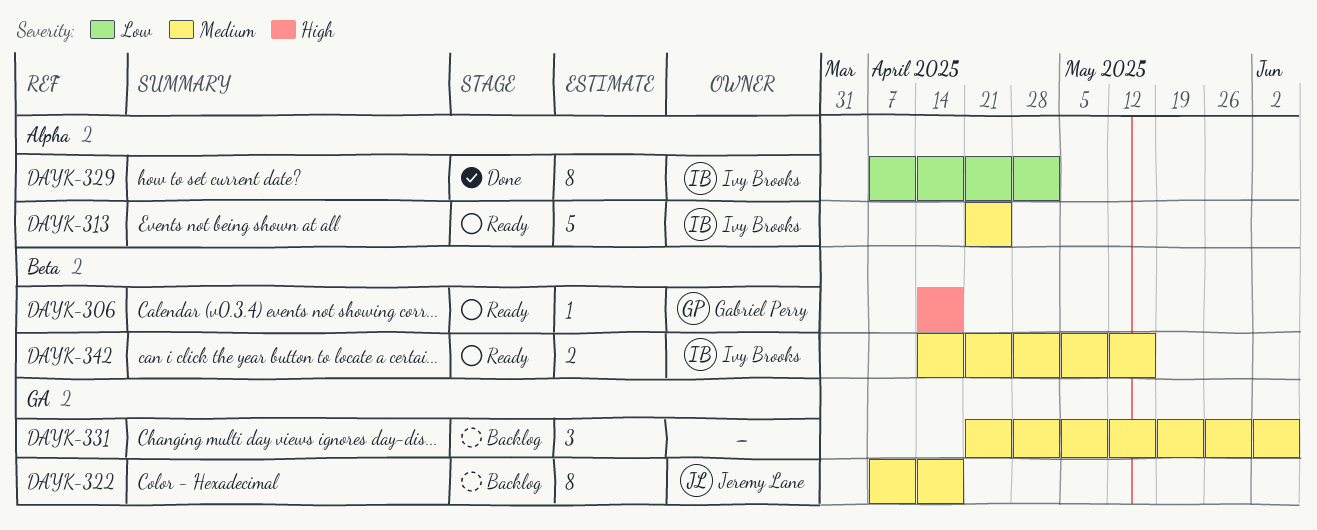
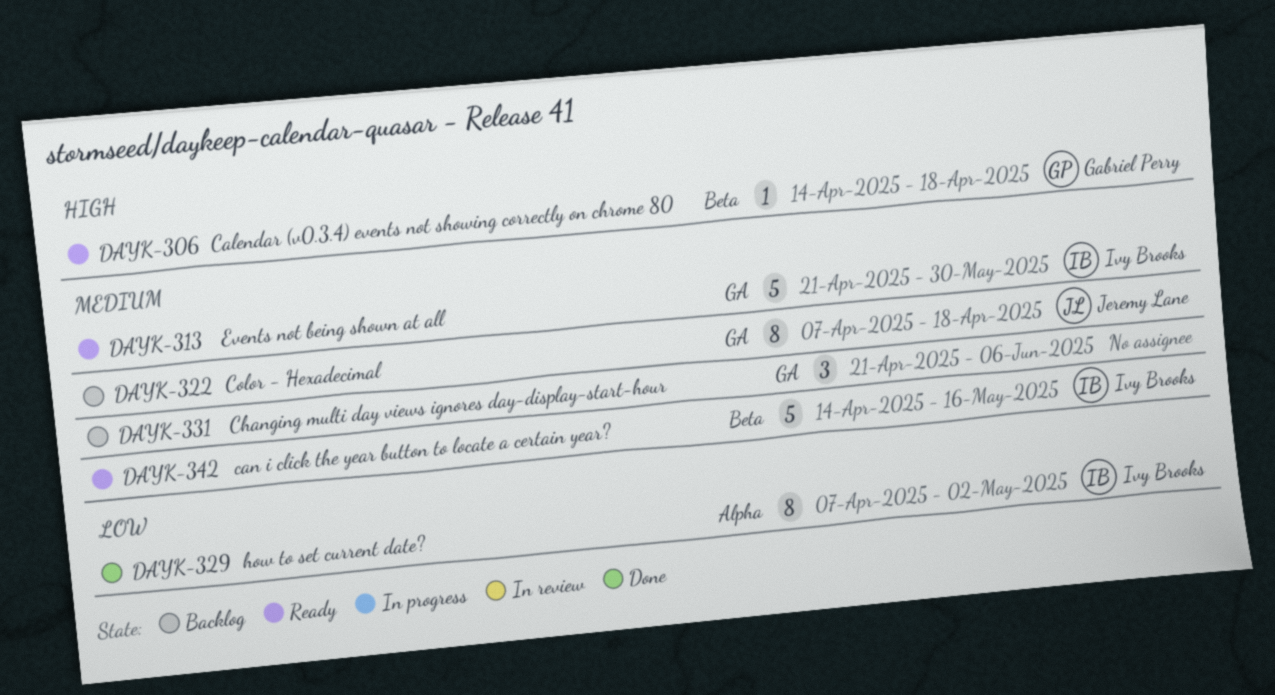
DAYK-313, label: Alpha -> GA
DAYK-313, due: Apr 25 -> May 30
DAYK-342, estimate: 2 -> 5

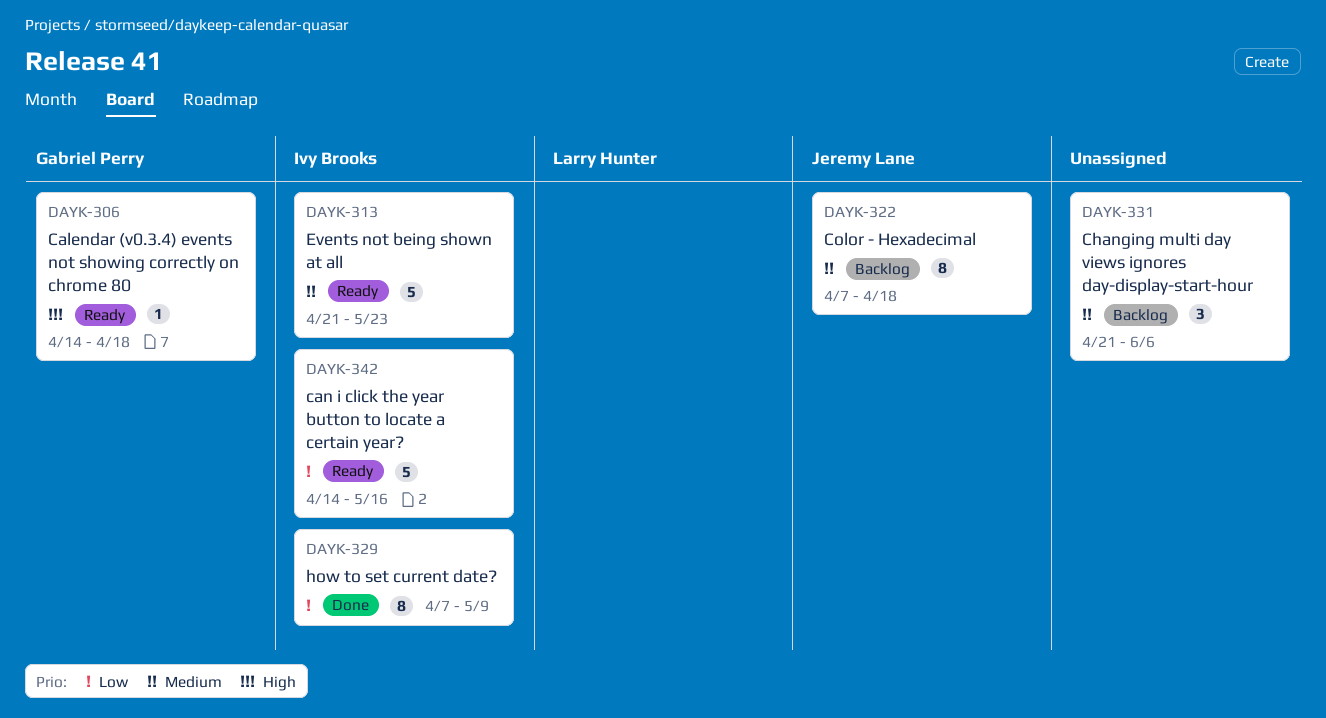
DAYK-313, due: May 30 -> May 23
DAYK-329, due: May 2 -> May 9
DAYK-342, priority: Medium -> Low

